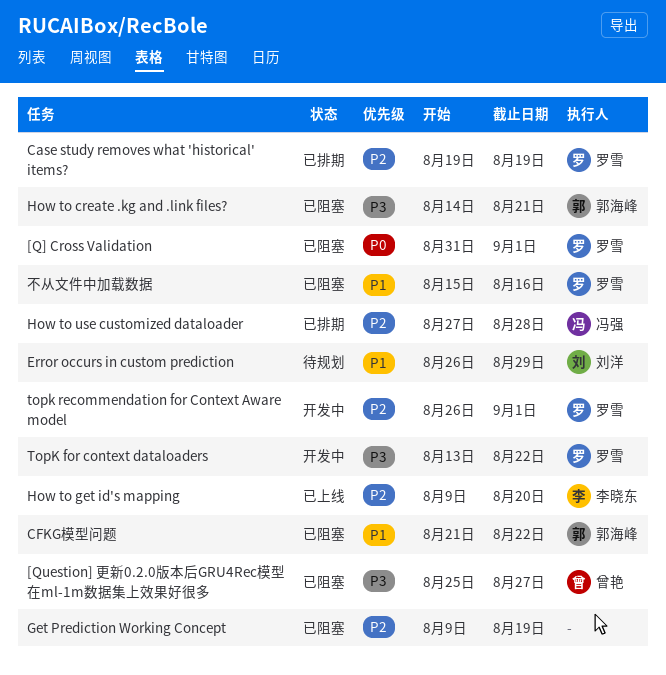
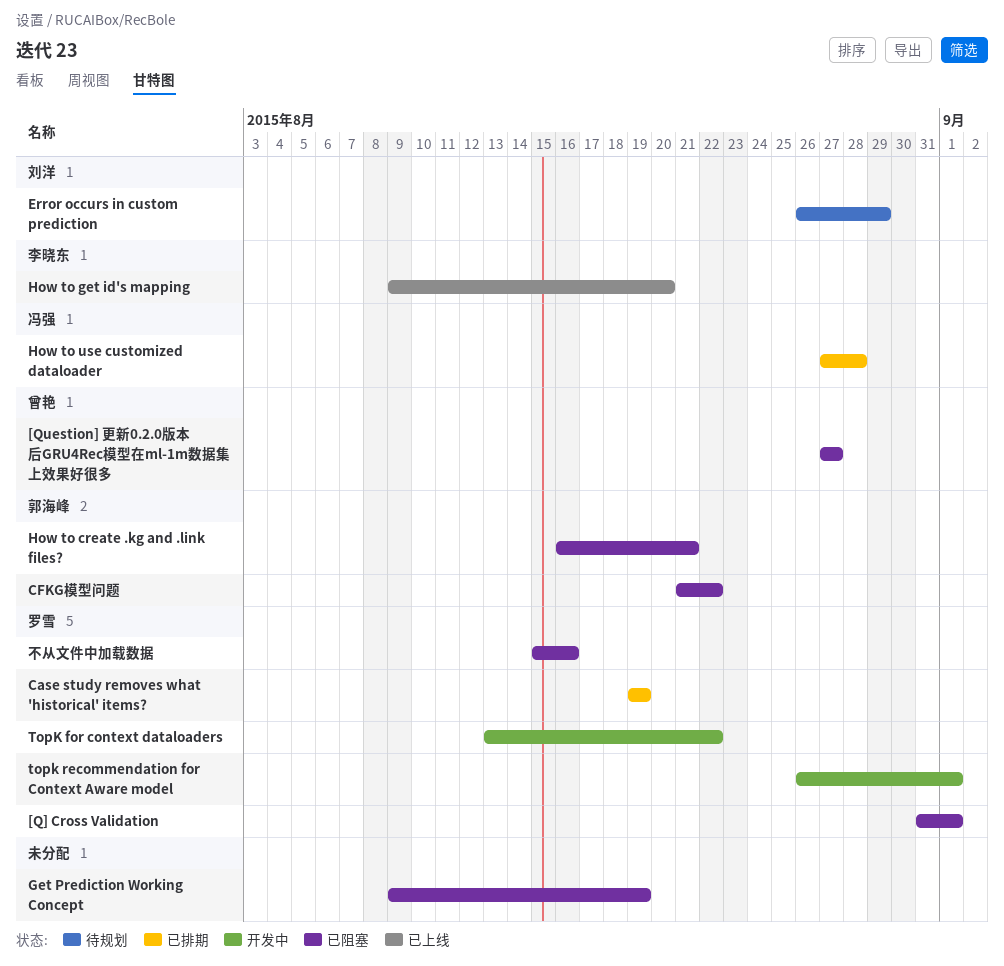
[Question] 更新0.2.0版本后GRU4Rec模型在ml-1m数据集上效果好很多, start: Aug 25 -> Aug 27
How to create .kg and .link files?, start: Aug 14 -> Aug 16

